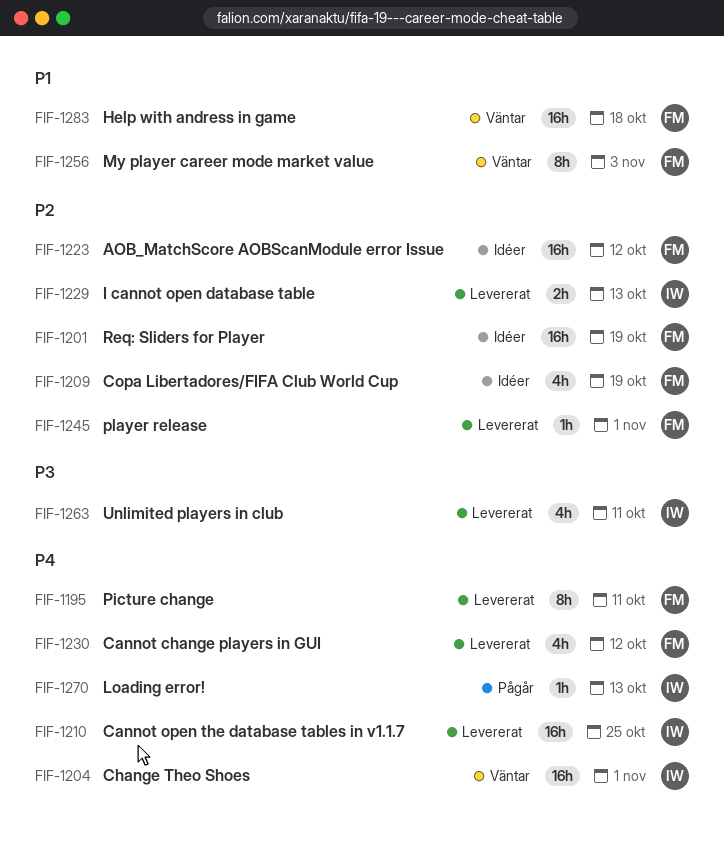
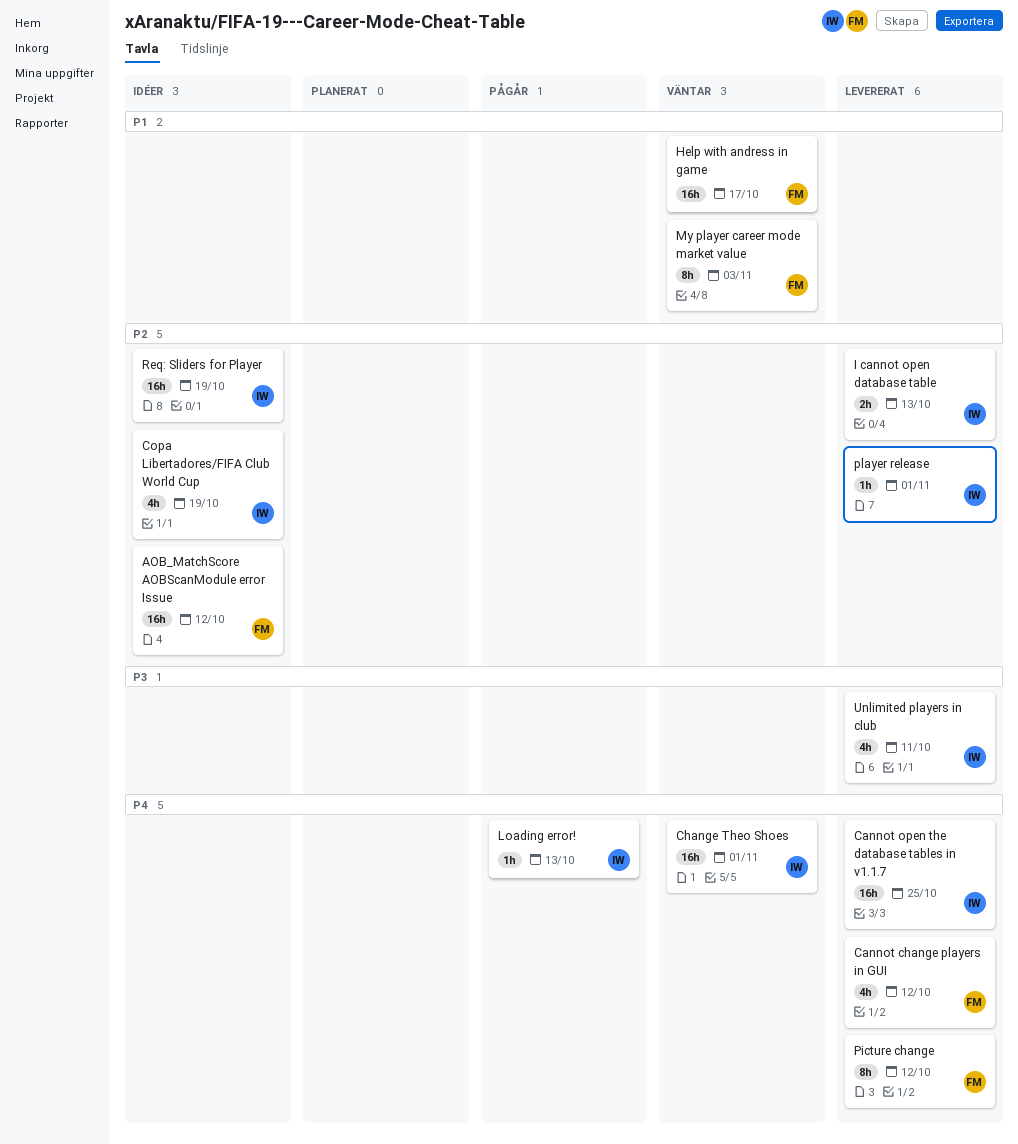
Copa Libertadores/FIFA Club World Cup, owner: FM -> IW
Help with andress in game, due: Oct 18 -> Oct 17
Picture change, due: Oct 11 -> Oct 12
player release, owner: FM -> IW
Req: Sliders for Player, owner: FM -> IW

